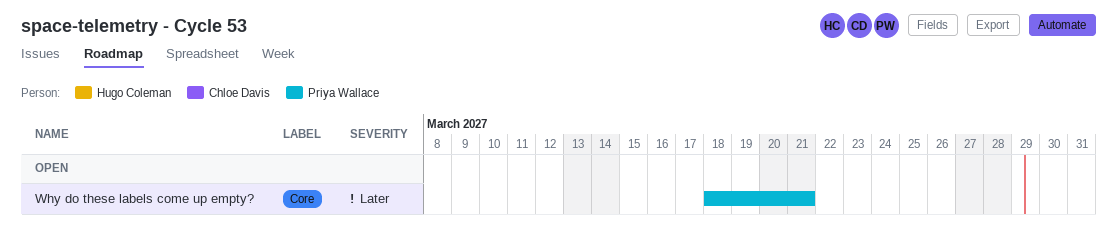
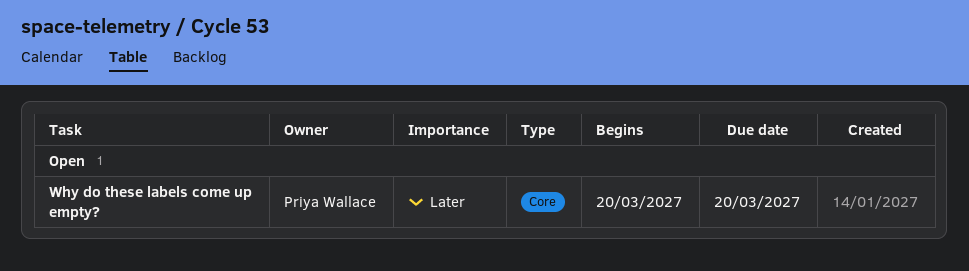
Why do these labels come up empty?, start: Mar 18 -> Mar 20
Why do these labels come up empty?, due: Mar 21 -> Mar 20

